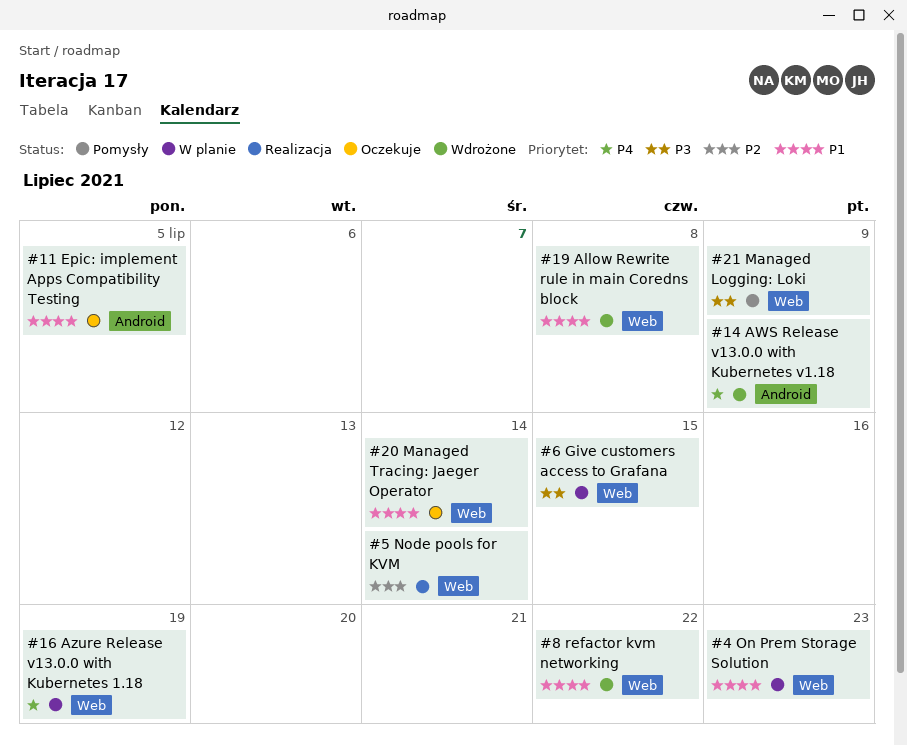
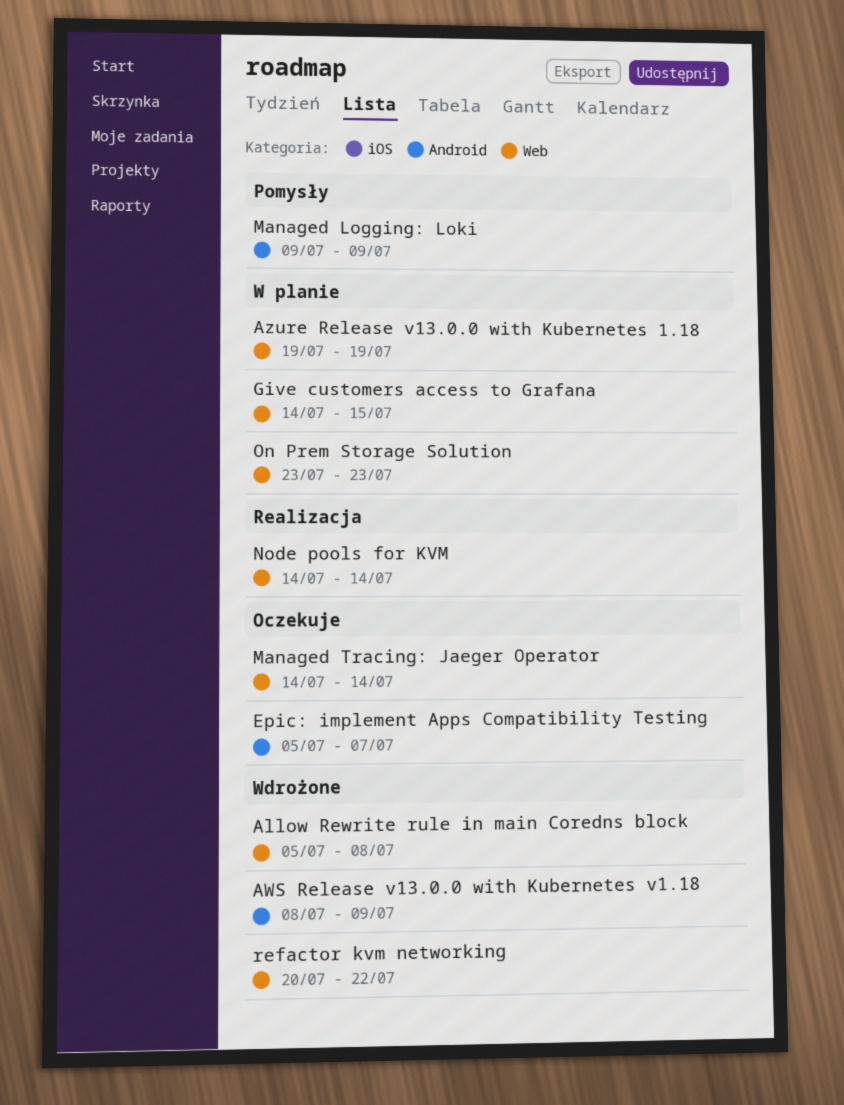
Epic: implement Apps Compatibility Testing, due: Jul 5 -> Jul 7
Managed Logging: Loki, label: Web -> Android

